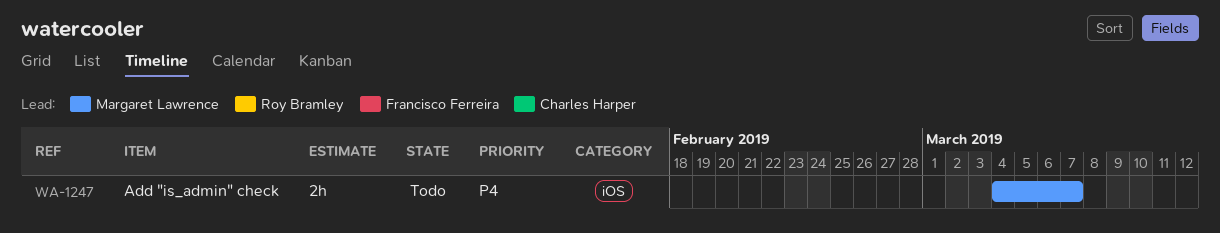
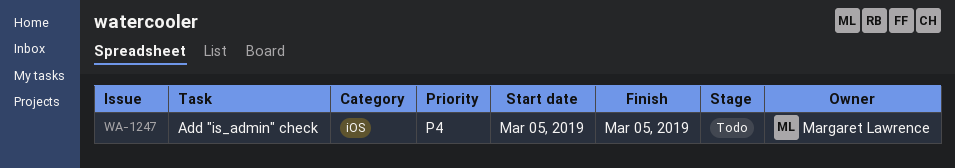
WA-1247, start: Mar 4 -> Mar 5
WA-1247, due: Mar 7 -> Mar 5

